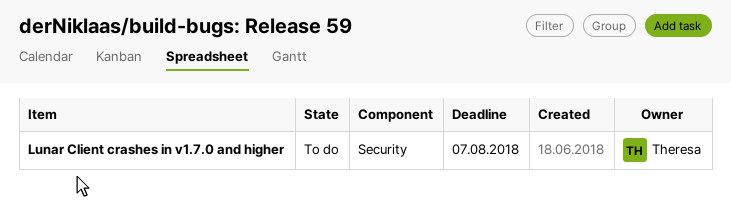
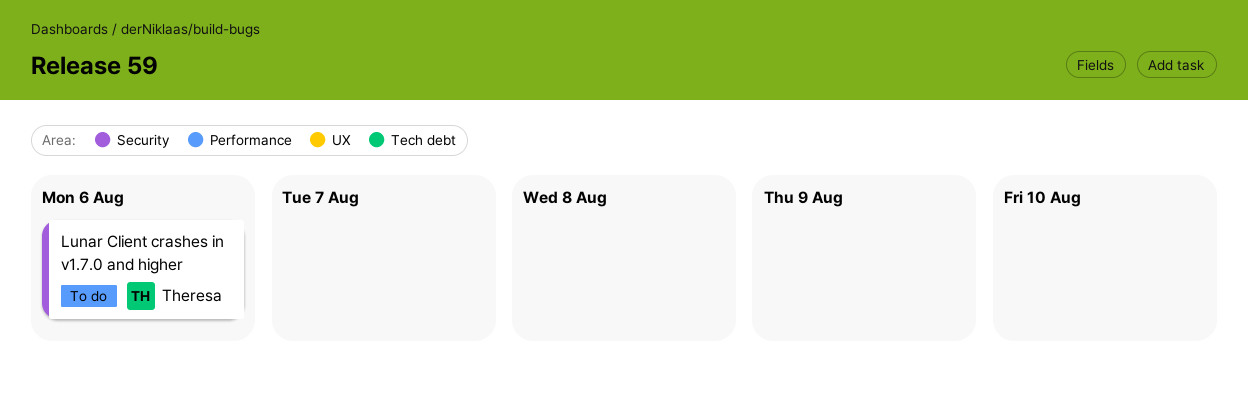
Lunar Client crashes in v1.7.0 and higher, due: Aug 7 -> Aug 6

